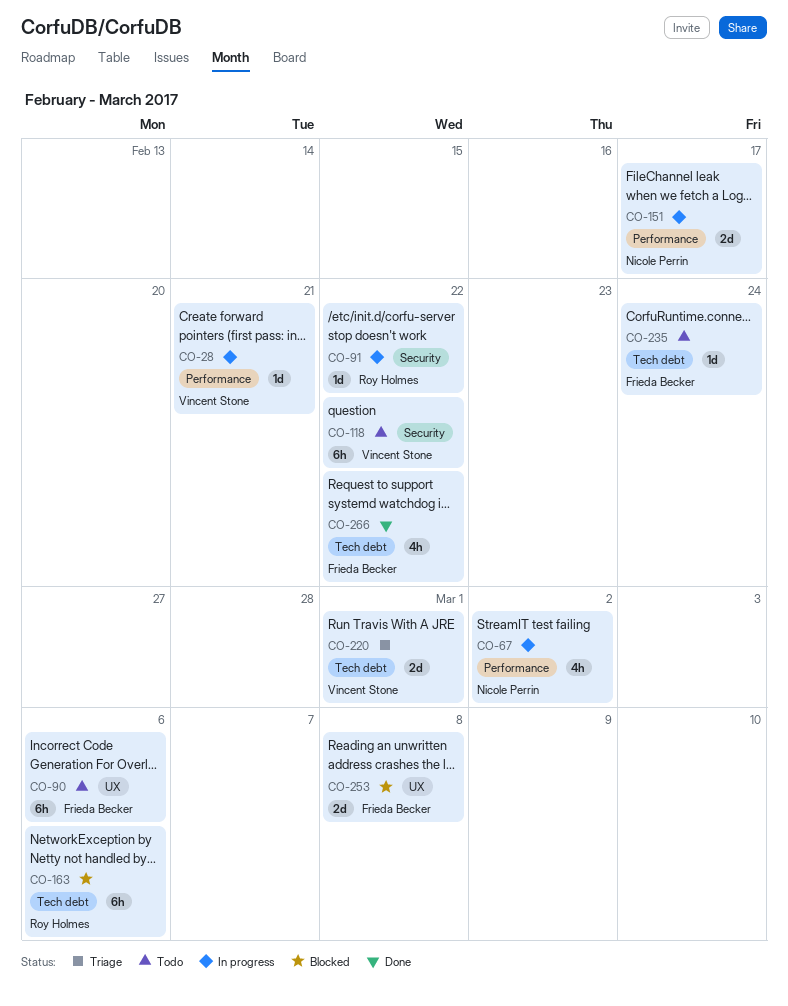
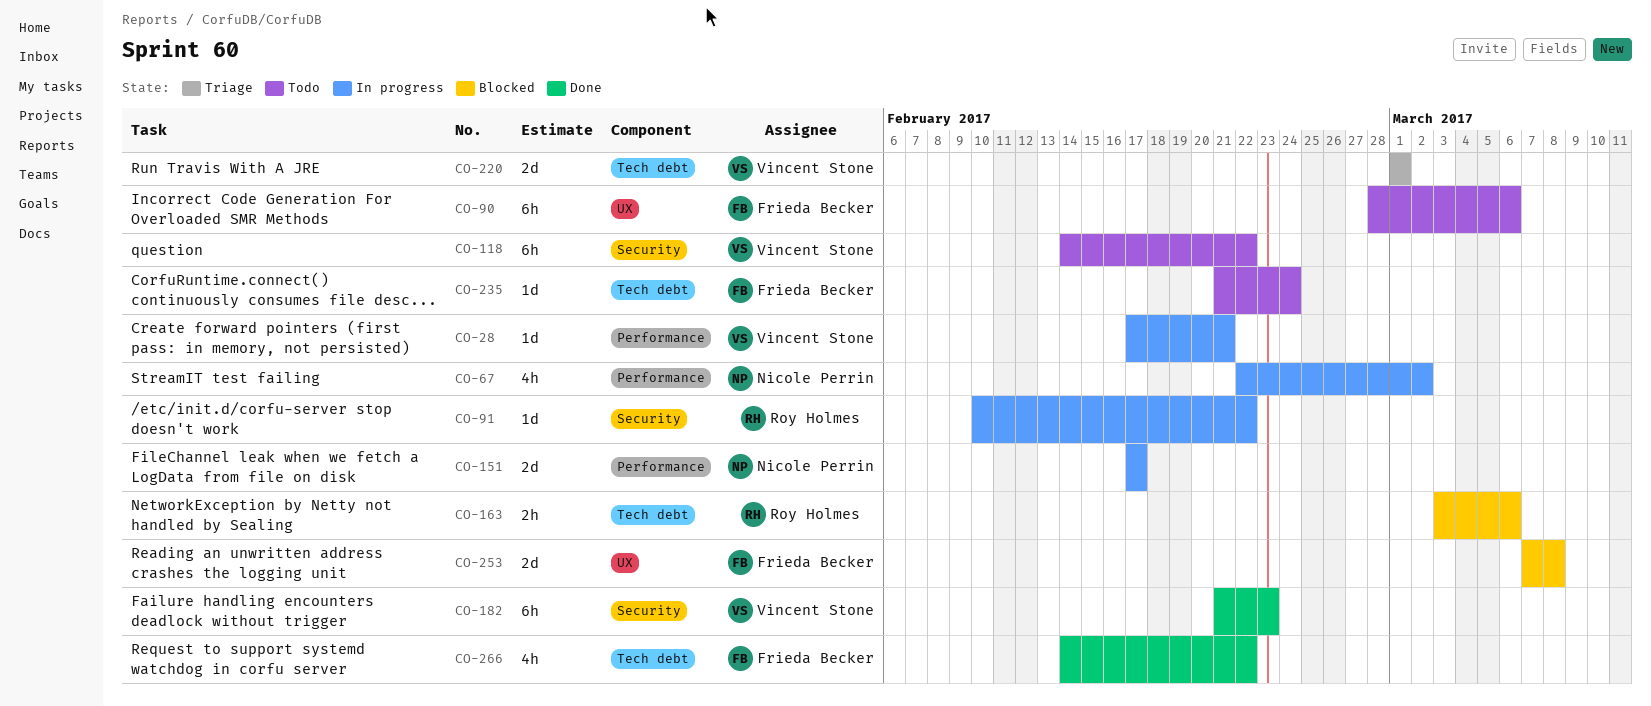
CO-163, estimate: 6h -> 2h
CO-182: none -> present

